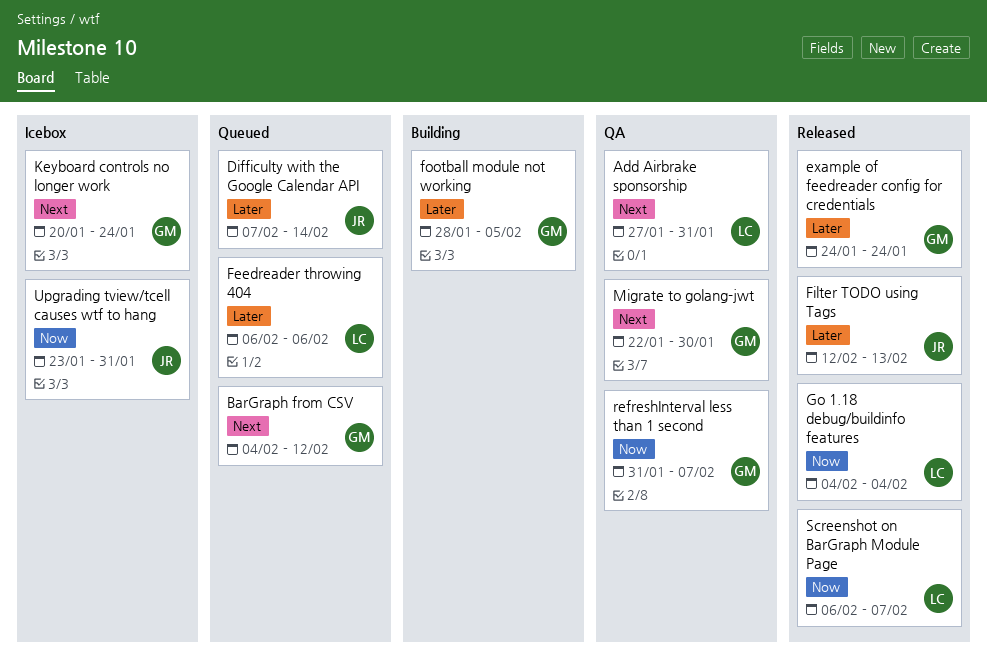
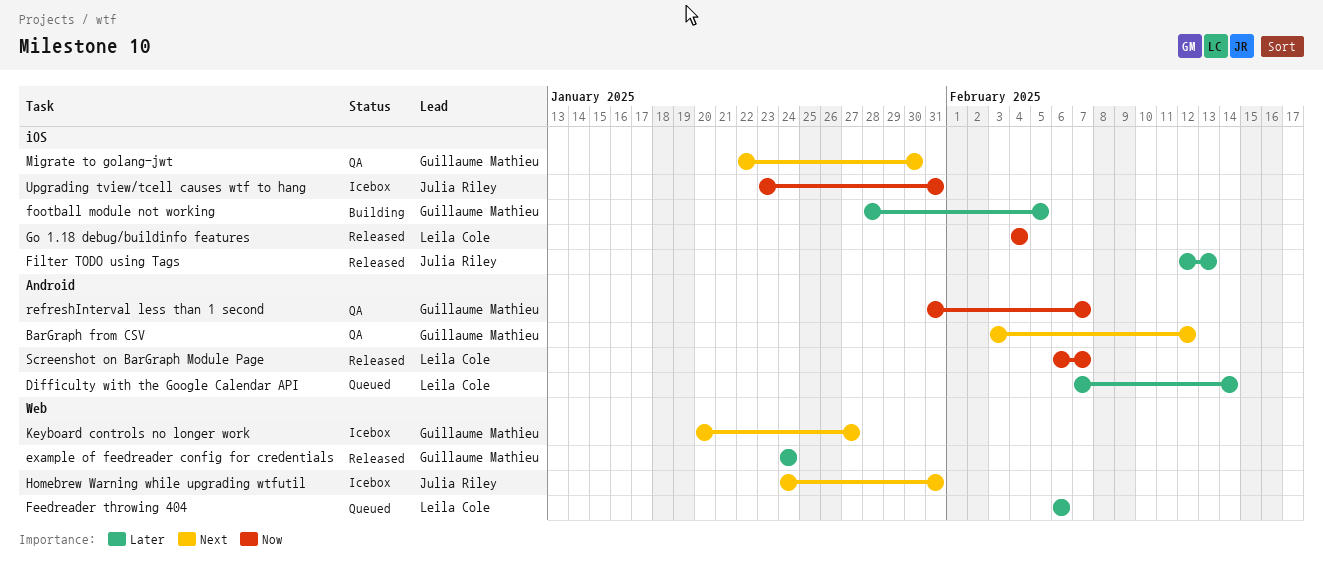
Add Airbrake sponsorship: present -> none
BarGraph from CSV, status: Queued -> QA
BarGraph from CSV, start: Feb 4 -> Feb 3
Difficulty with the Google Calendar API, owner: Julia Riley -> Leila Cole
Homebrew Warning while upgrading wtfutil: none -> present
Keyboard controls no longer work, due: Jan 24 -> Jan 27

